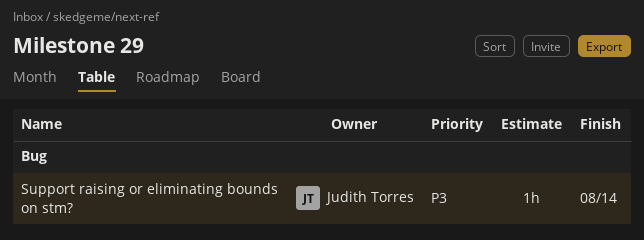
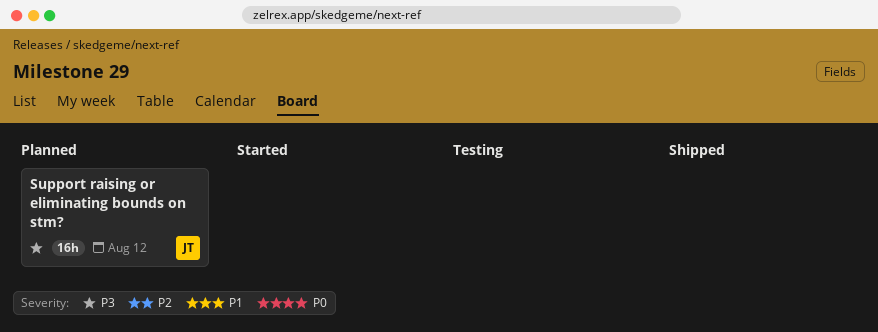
Support raising or eliminating bounds on stm?, estimate: 1h -> 16h
Support raising or eliminating bounds on stm?, due: Aug 14 -> Aug 12

